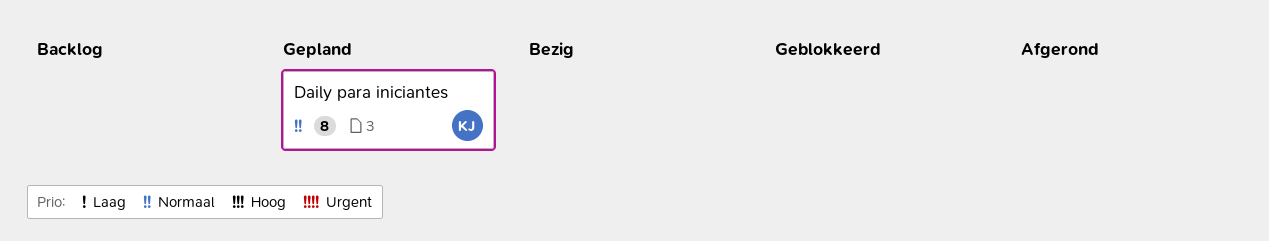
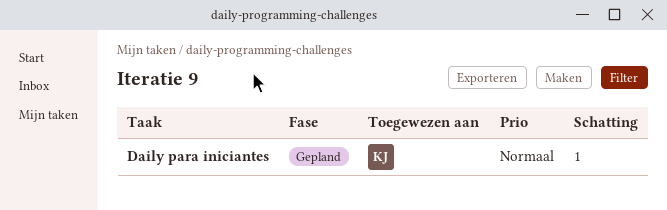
Daily para iniciantes, estimate: 8 -> 1

